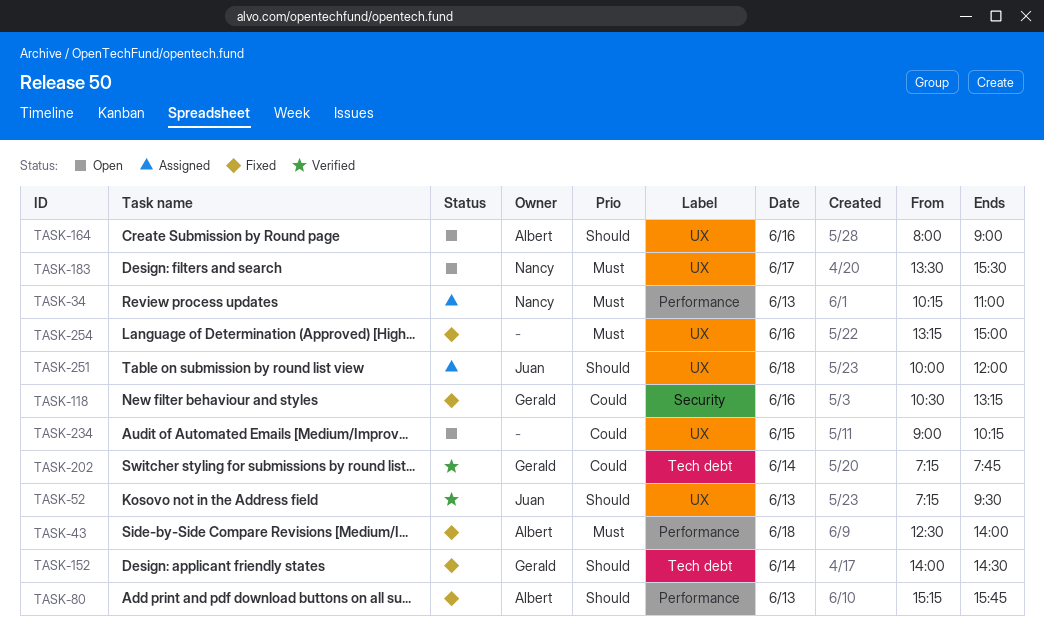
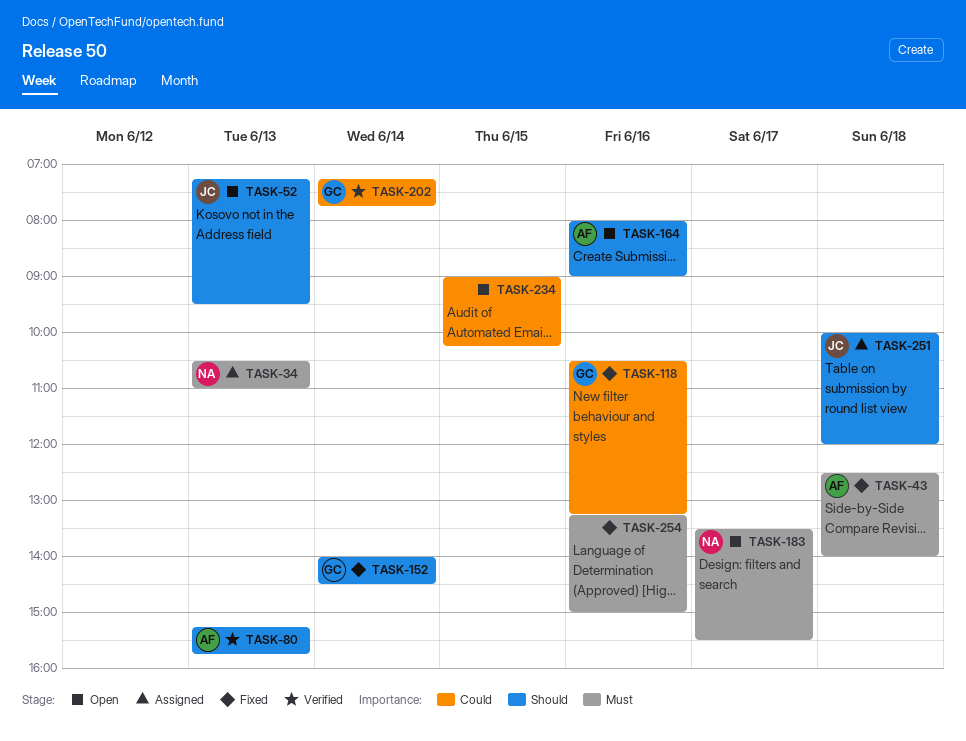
TASK-34, begins: 10:15 -> 10:30
TASK-52, status: Verified -> Open
TASK-80, status: Fixed -> Verified

